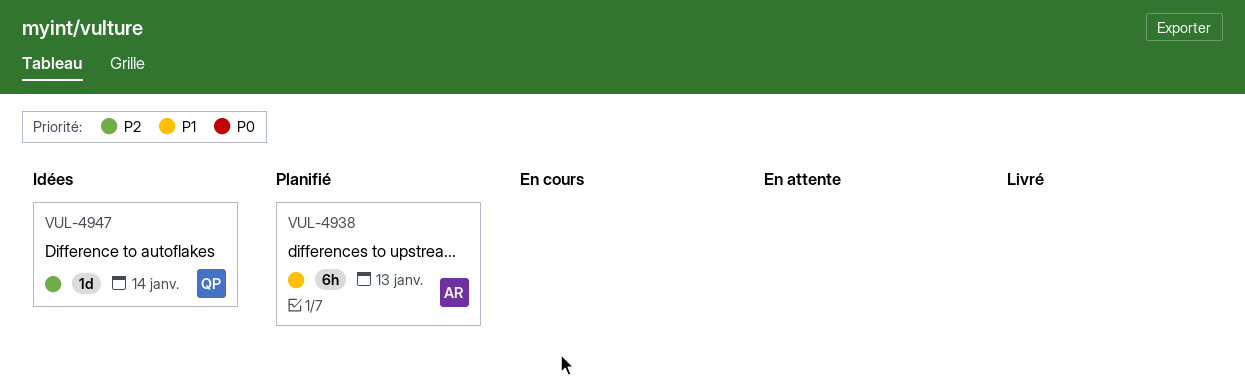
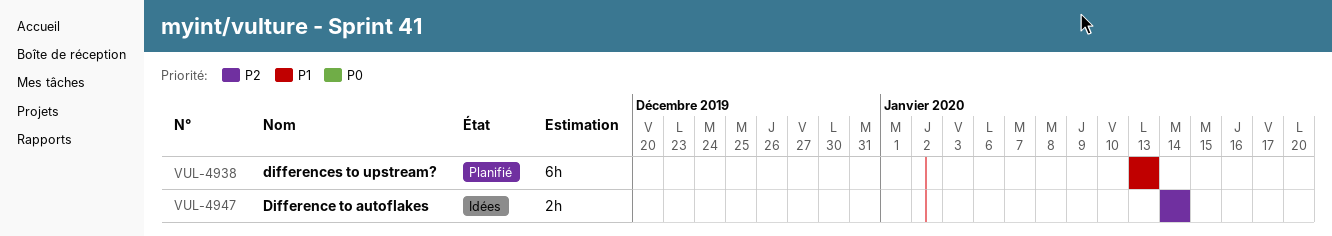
VUL-4947, estimate: 1d -> 2h

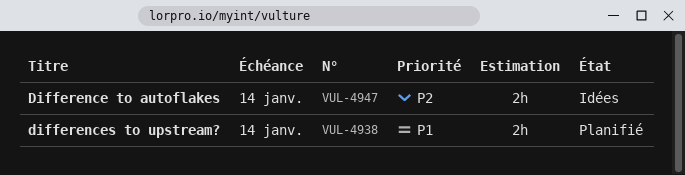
VUL-4938, estimate: 6h -> 2h
VUL-4938, due: Jan 13 -> Jan 14

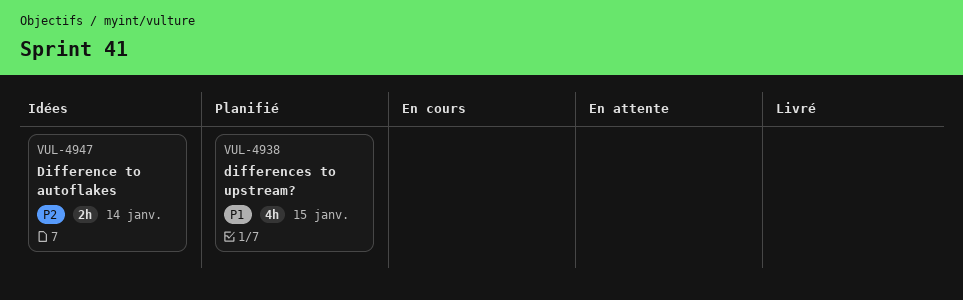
VUL-4938, estimate: 2h -> 4h
VUL-4938, due: Jan 14 -> Jan 15

